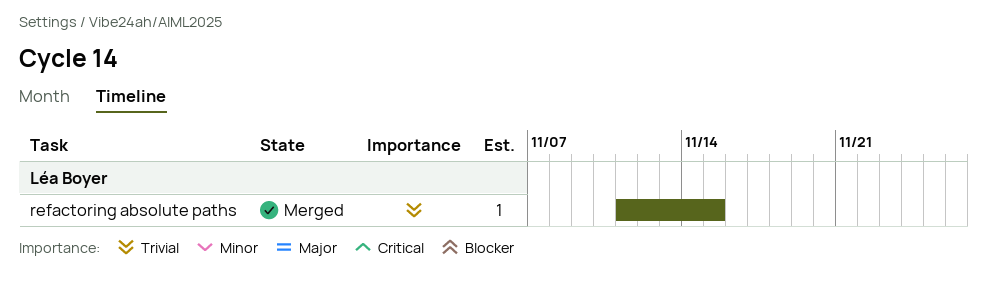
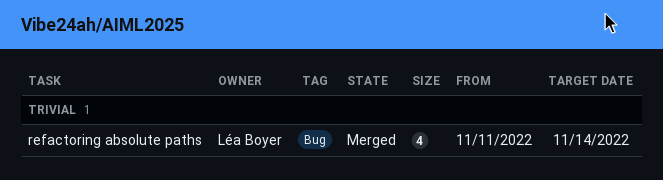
refactoring absolute paths, estimate: 1 -> 4
refactoring absolute paths, due: Nov 15 -> Nov 14

